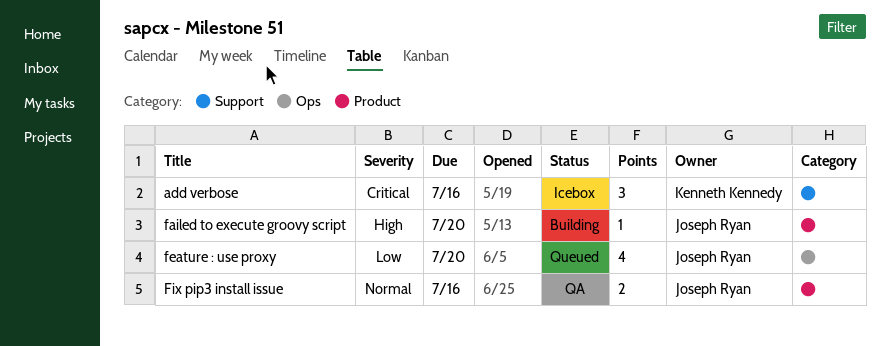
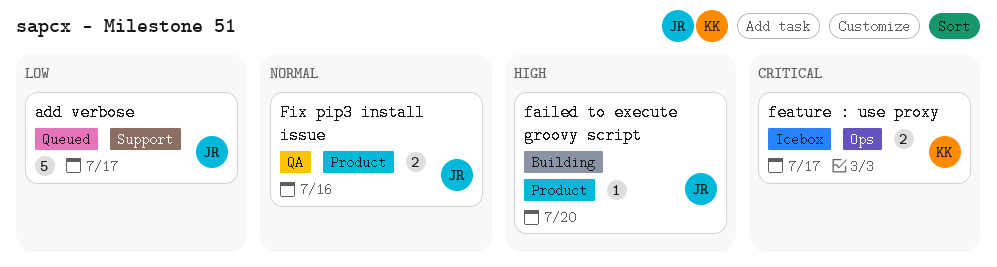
add verbose, status: Icebox -> Queued
add verbose, owner: Kenneth Kennedy -> Joseph Ryan
add verbose, priority: Critical -> Low
add verbose, estimate: 3 -> 5
add verbose, due: Jul 16 -> Jul 17
feature : use proxy, status: Queued -> Icebox
feature : use proxy, owner: Joseph Ryan -> Kenneth Kennedy
feature : use proxy, priority: Low -> Critical
feature : use proxy, estimate: 4 -> 2
feature : use proxy, due: Jul 20 -> Jul 17

